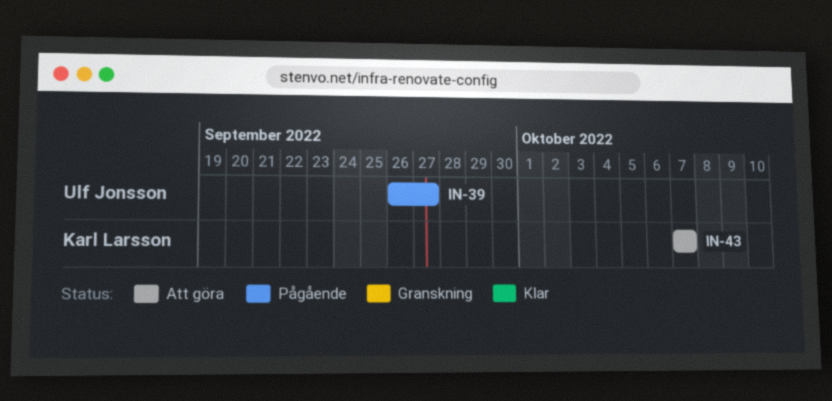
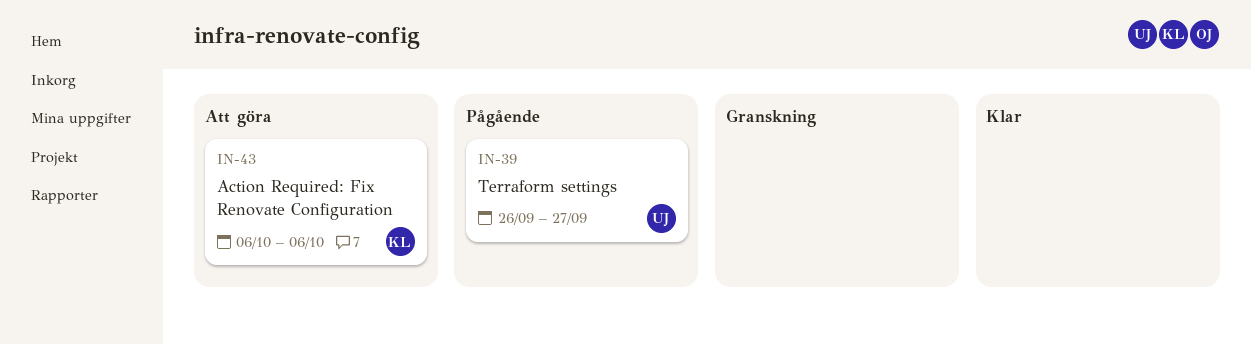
IN-43, start: Oct 7 -> Oct 6
IN-43, due: Oct 7 -> Oct 6

